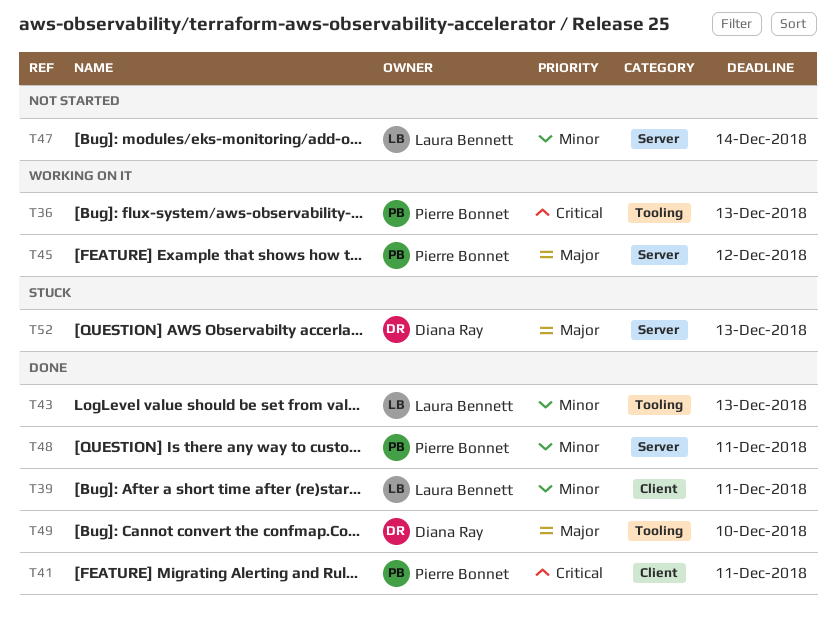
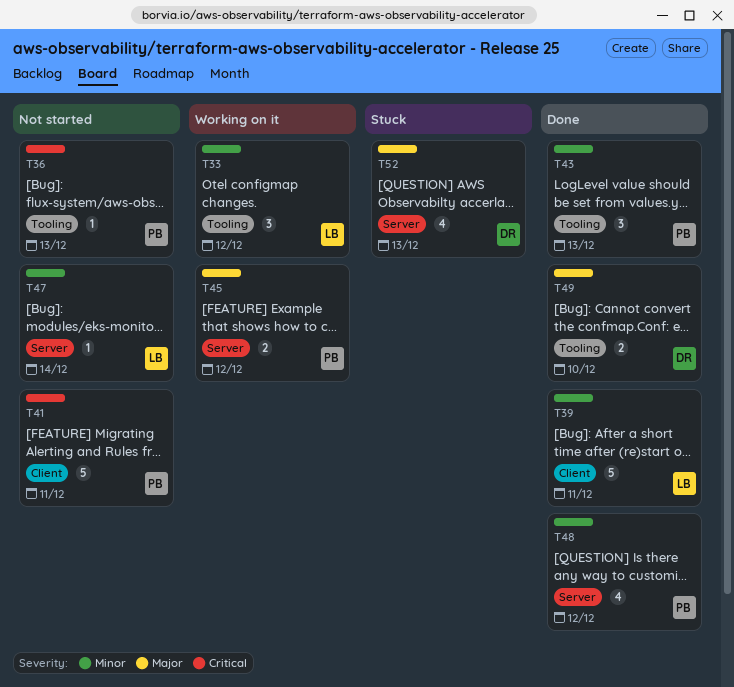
T33: none -> present
T36, status: Working on it -> Not started
T41, status: Done -> Not started
T43, owner: Laura Bennett -> Pierre Bonnet
T48, due: Dec 11 -> Dec 12

